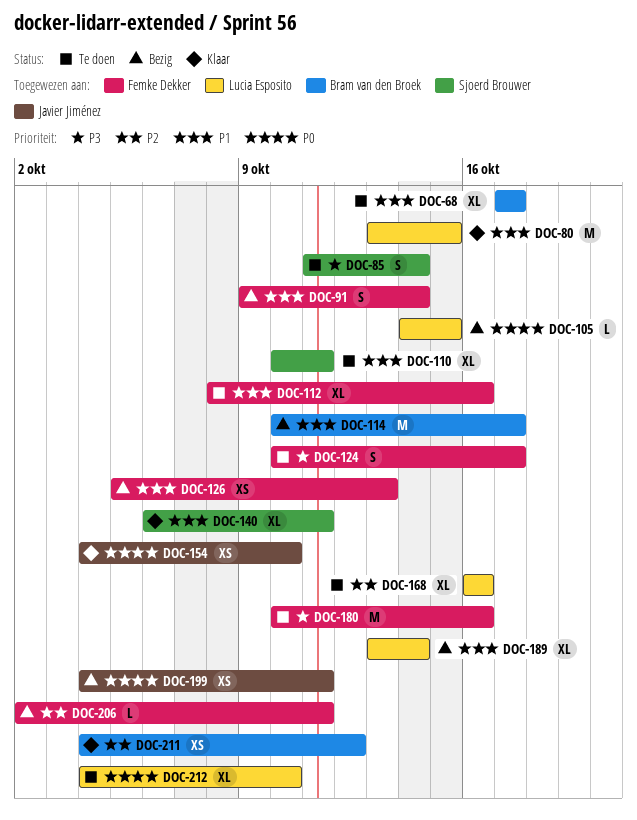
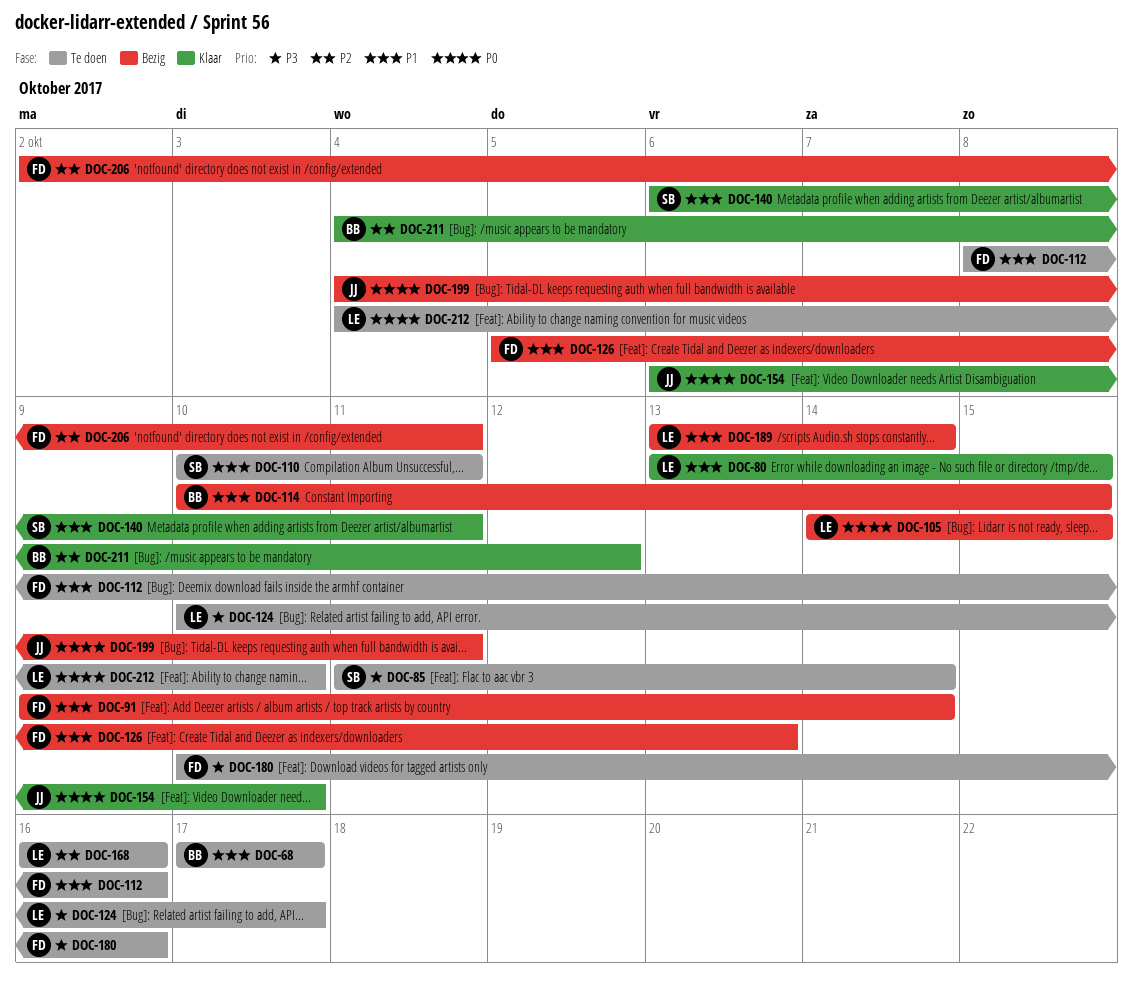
DOC-114, due: Oct 17 -> Oct 15
DOC-124, owner: Femke Dekker -> Lucia Esposito
DOC-154, start: Oct 4 -> Oct 6

